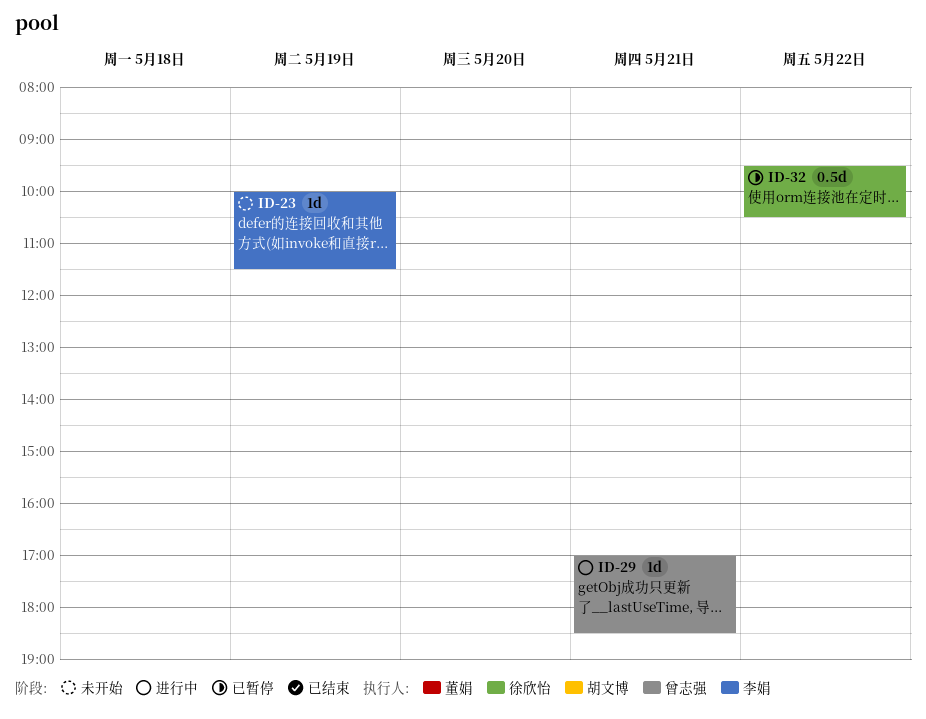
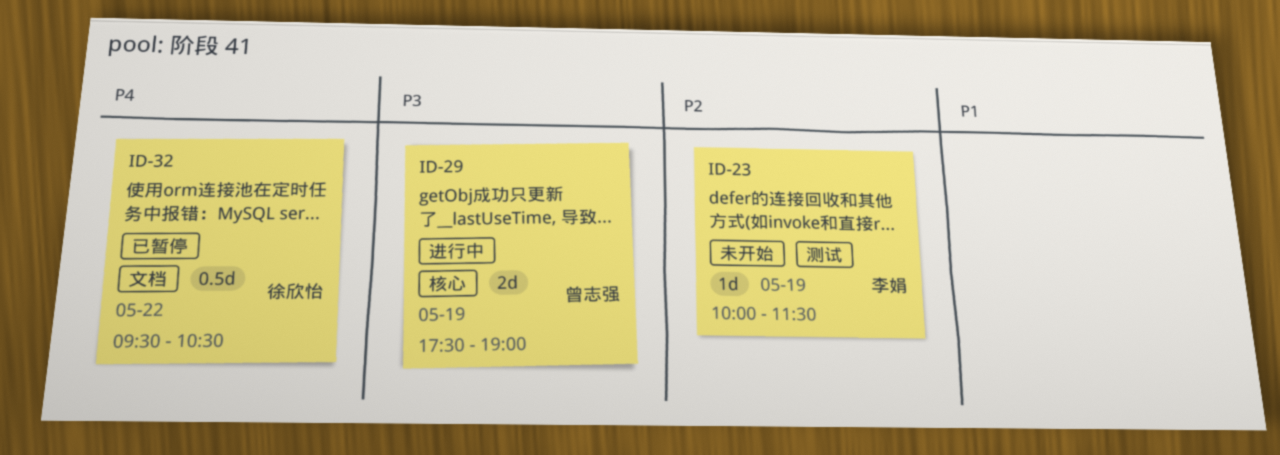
ID-29, estimate: 1d -> 2d
ID-29, day: May 21 -> May 19
ID-29, begins: 17:00 -> 17:30
ID-29, ends: 18:30 -> 19:00

